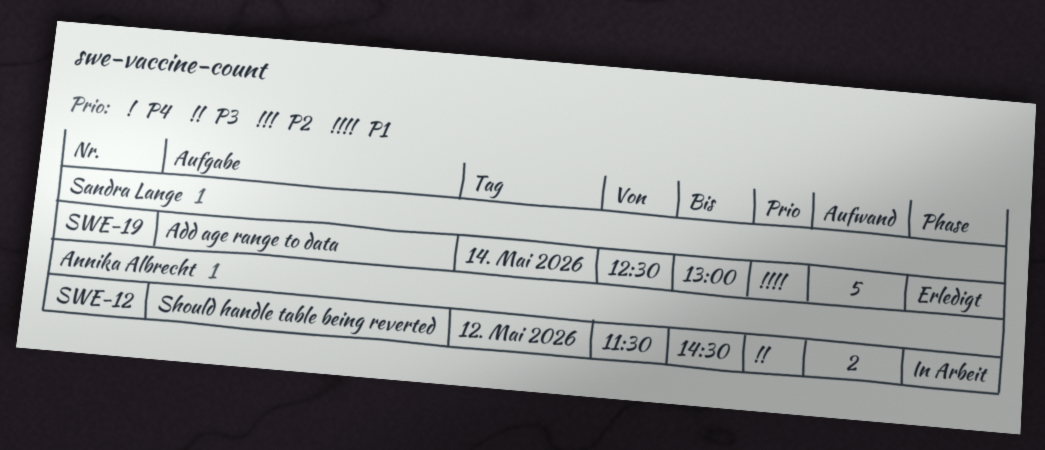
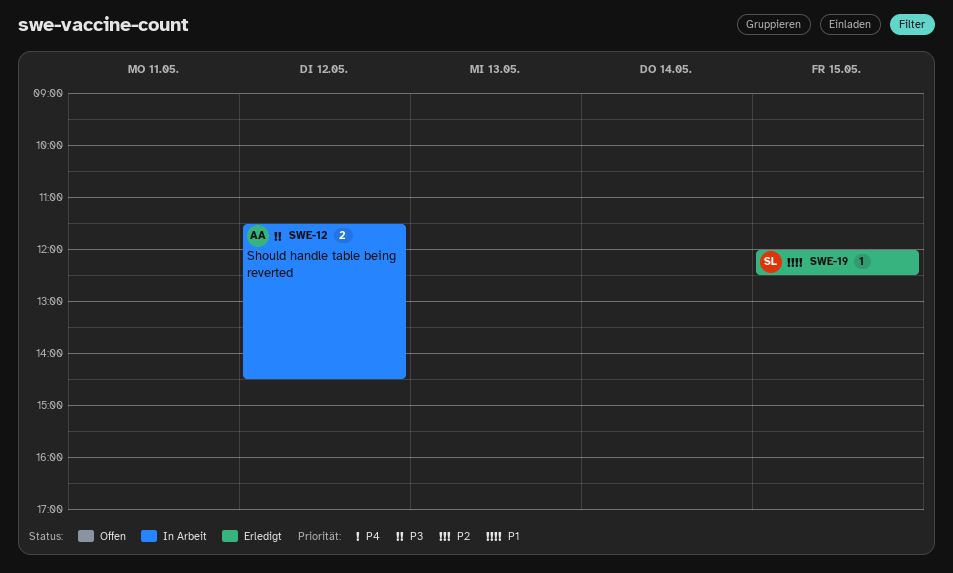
SWE-19, estimate: 5 -> 1
SWE-19, day: May 14 -> May 15
SWE-19, begins: 12:30 -> 12:00
SWE-19, ends: 13:00 -> 12:30

